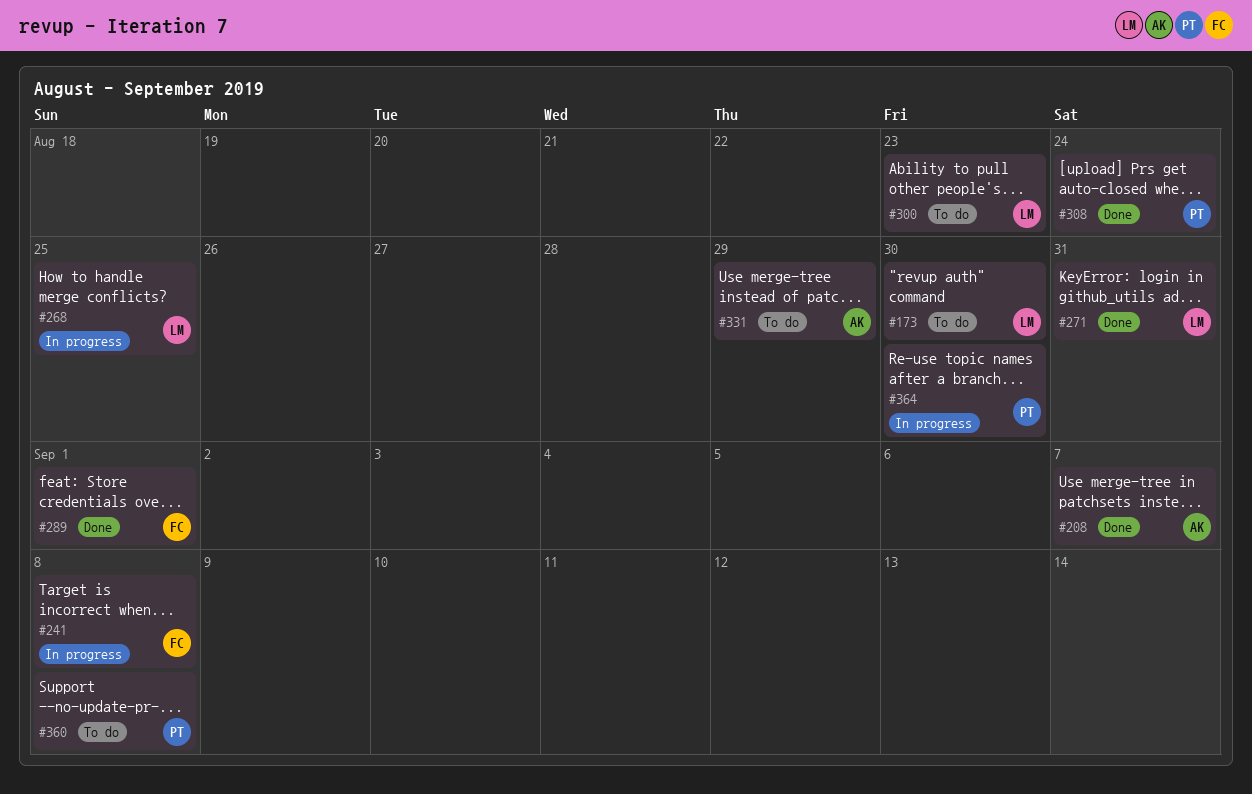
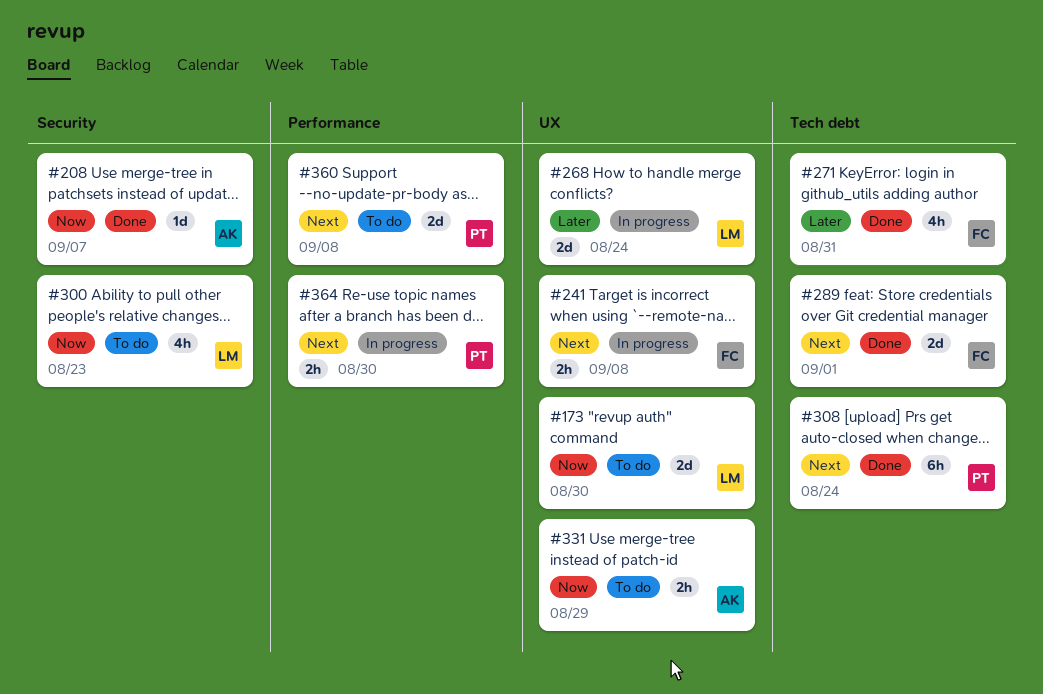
#268, due: Aug 25 -> Aug 24
#271, owner: LM -> FC

